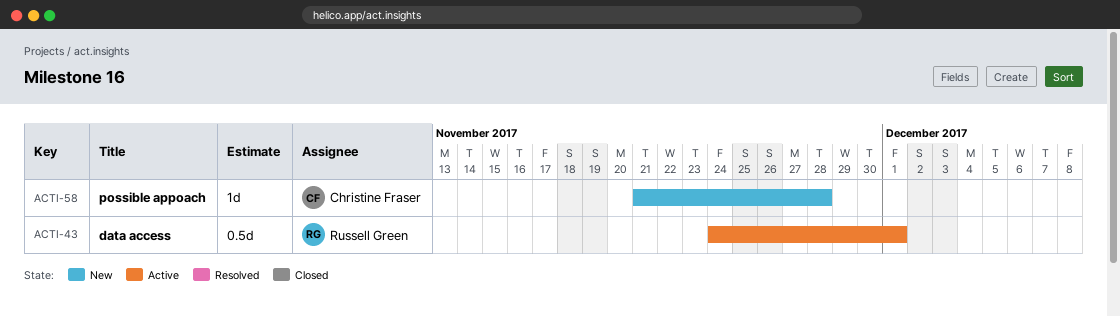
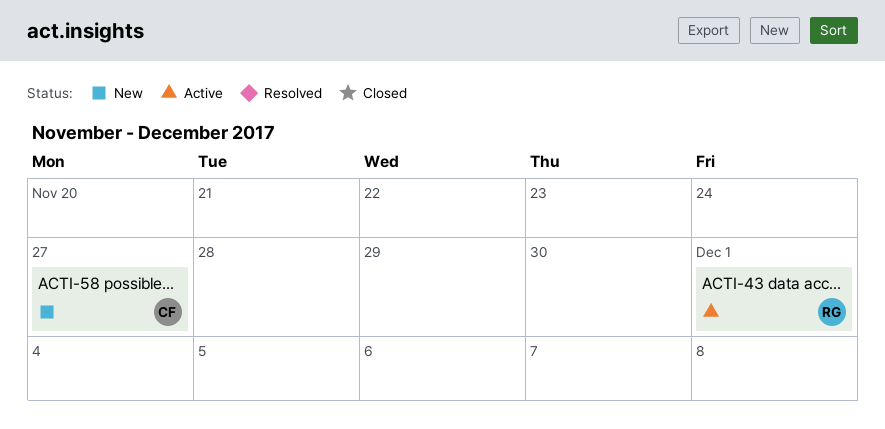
ACTI-58, due: Nov 28 -> Nov 27

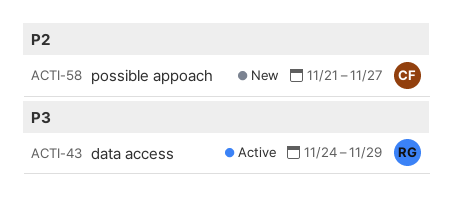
ACTI-43, due: Dec 1 -> Nov 29

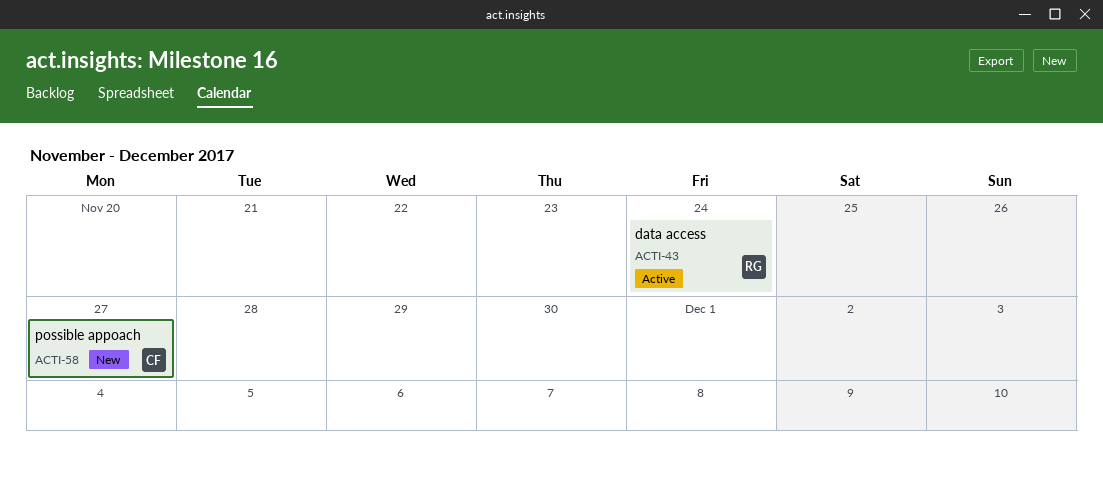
ACTI-43, due: Nov 29 -> Nov 24

